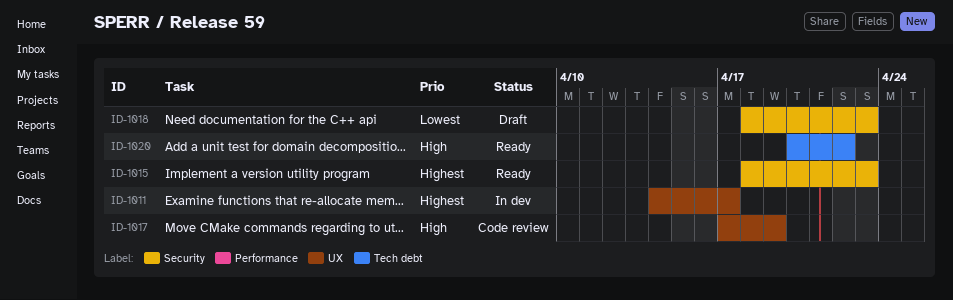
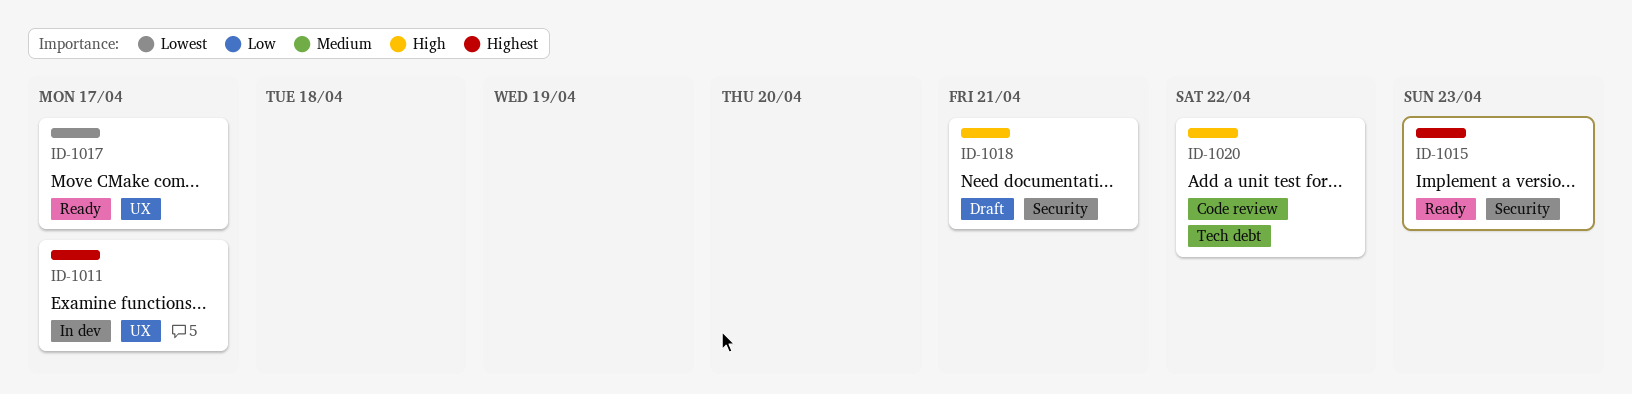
ID-1017, status: Code review -> Ready
ID-1017, priority: High -> Lowest
ID-1017, due: Apr 19 -> Apr 17
ID-1018, priority: Lowest -> High
ID-1018, due: Apr 23 -> Apr 21
ID-1020, status: Ready -> Code review

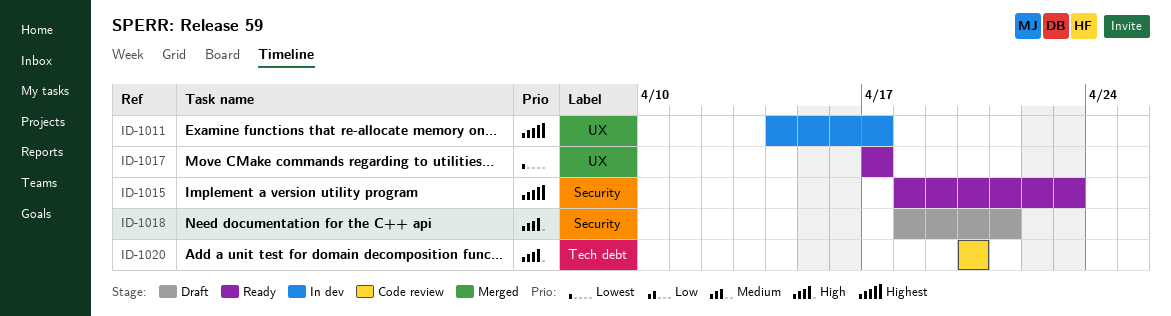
ID-1020, due: Apr 22 -> Apr 20

